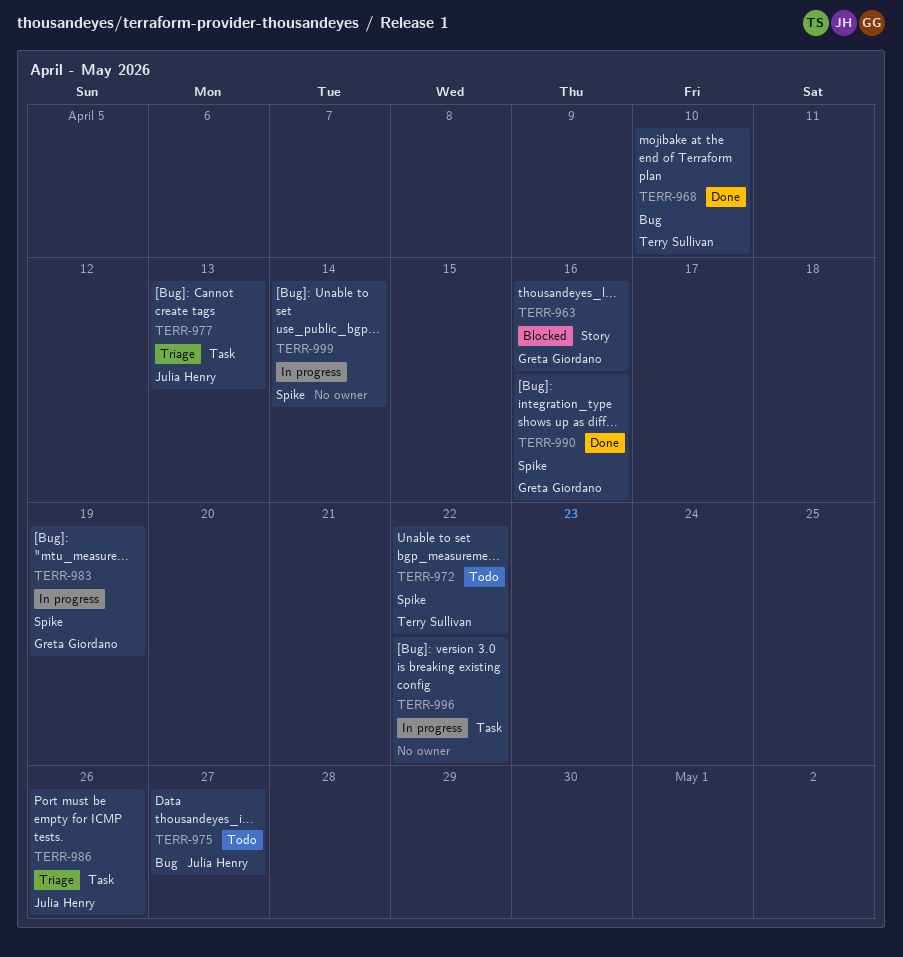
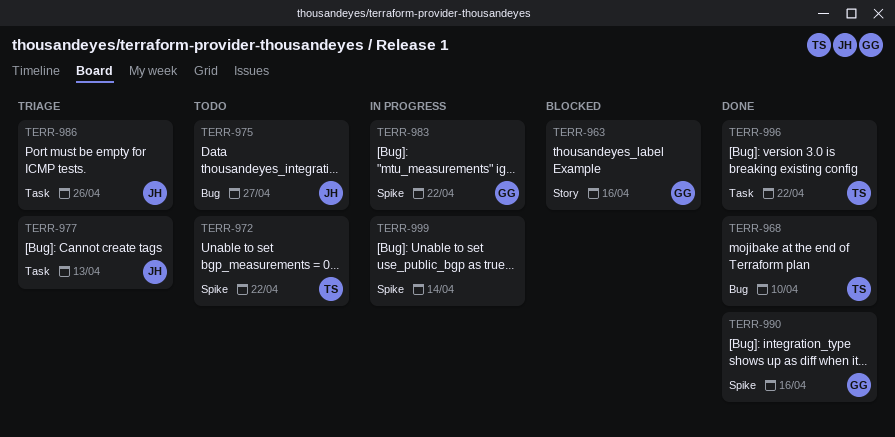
TERR-983, due: Apr 19 -> Apr 22
TERR-996, status: In progress -> Done
TERR-996, owner: none -> Terry Sullivan

